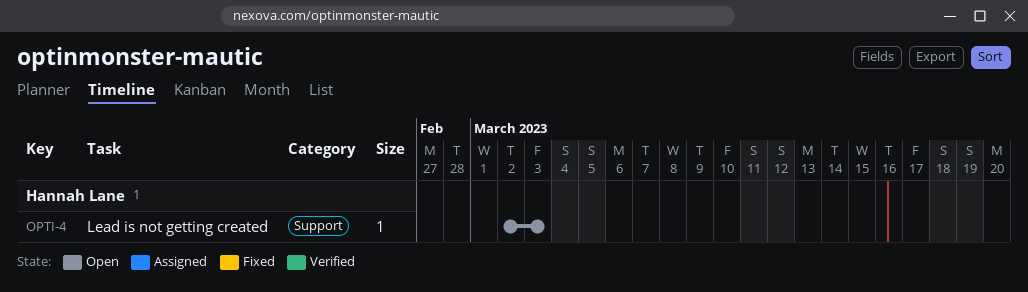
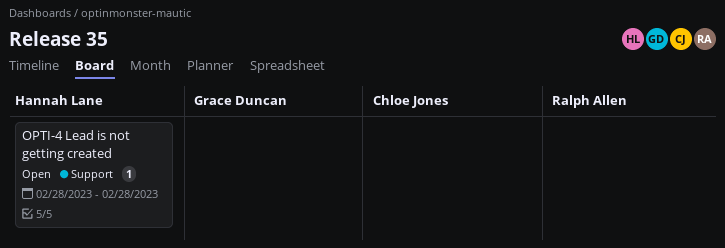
OPTI-4, start: Mar 2 -> Feb 28
OPTI-4, due: Mar 3 -> Feb 28

